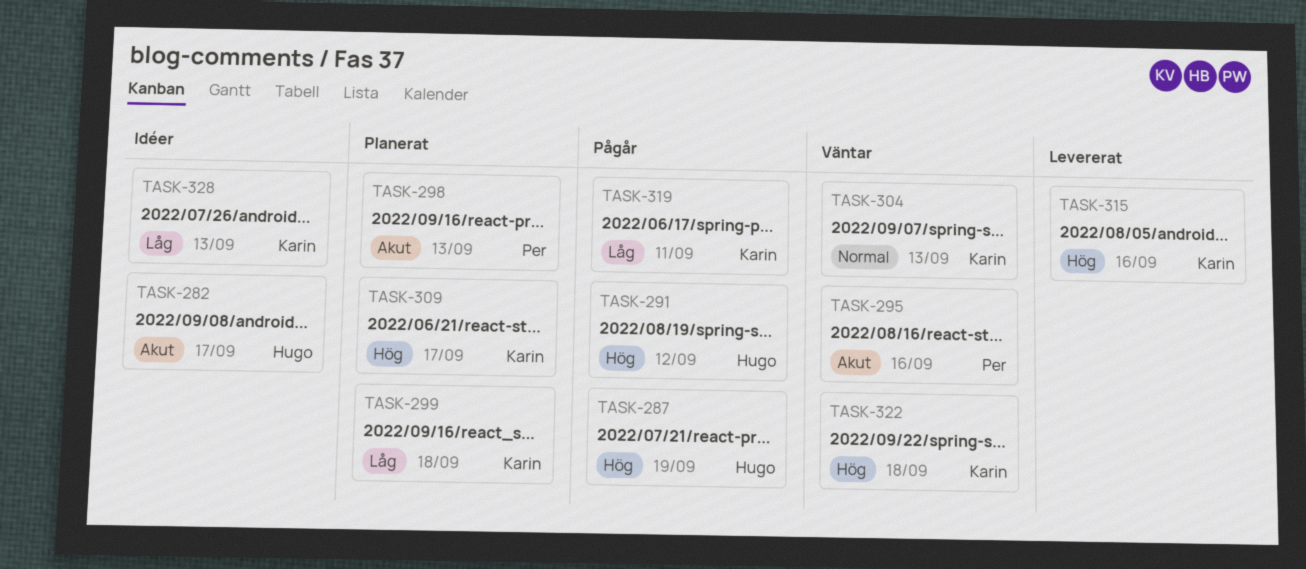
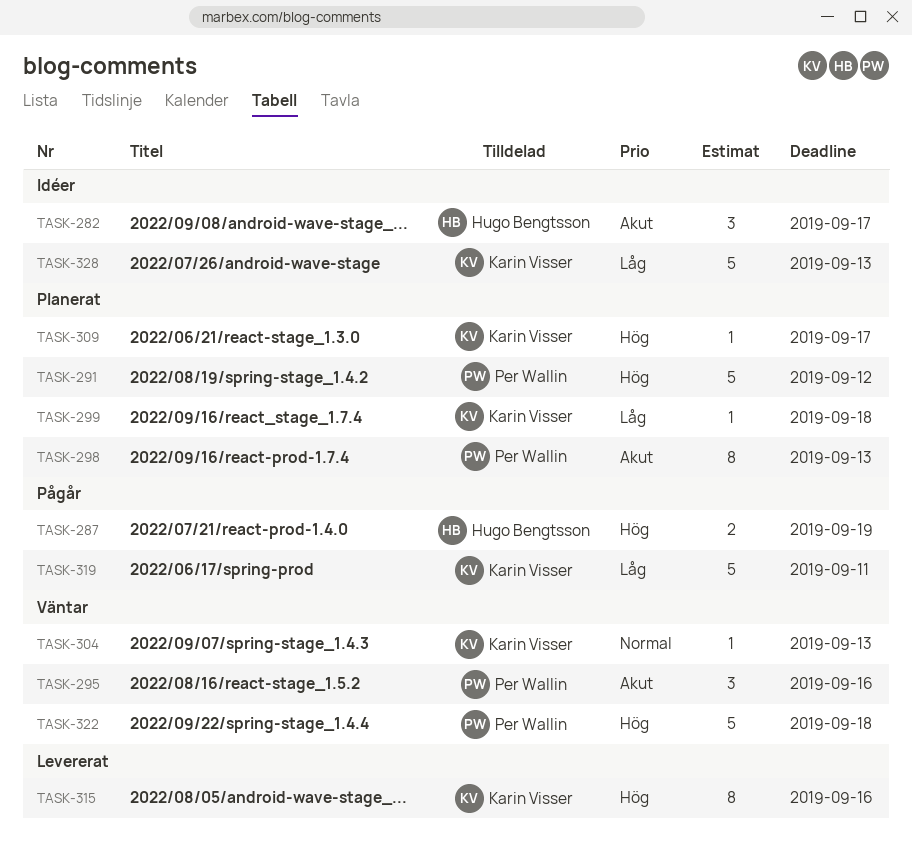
TASK-291, status: Pågår -> Planerat
TASK-291, owner: Hugo Bengtsson -> Per Wallin
TASK-322, owner: Karin Visser -> Per Wallin

